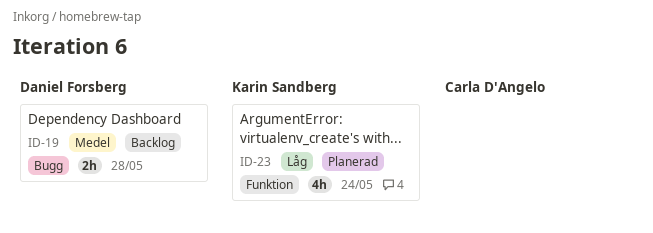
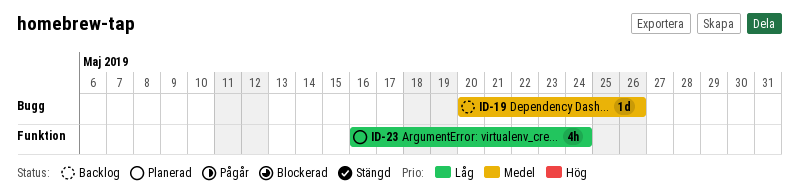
ID-19, estimate: 2h -> 1d
ID-19, due: May 28 -> May 26

